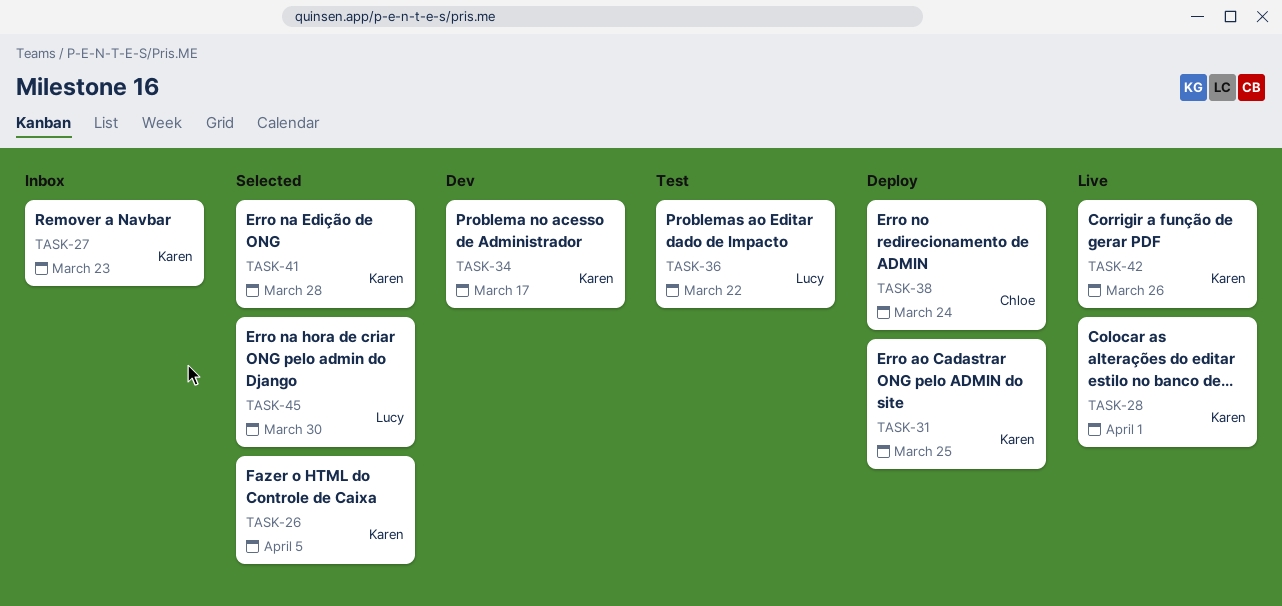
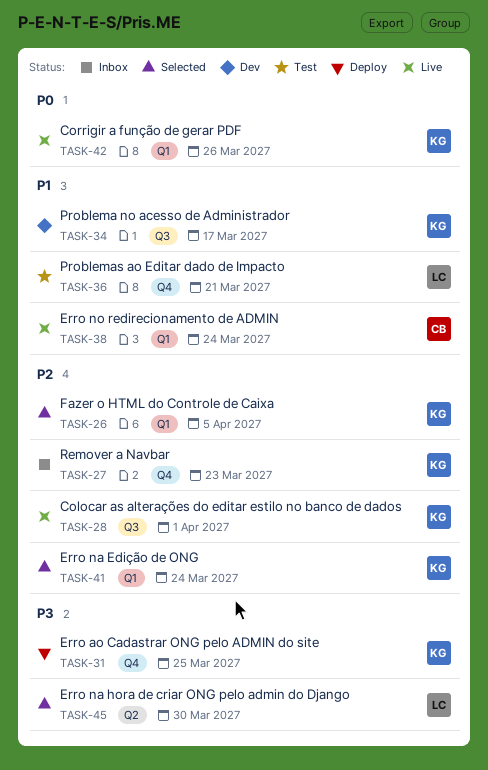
TASK-36, due: Mar 22 -> Mar 21
TASK-38, status: Deploy -> Live
TASK-41, due: Mar 28 -> Mar 24

